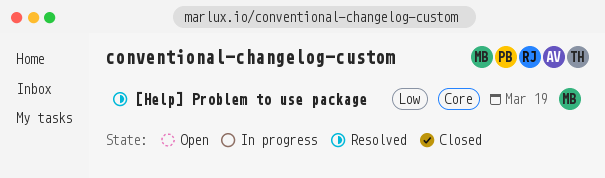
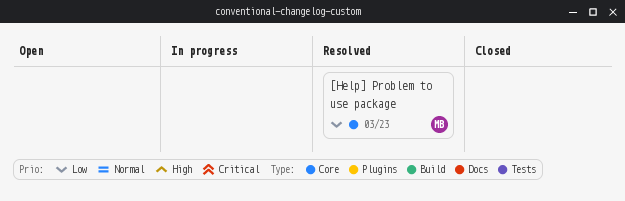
[Help] Problem to use package, due: Mar 19 -> Mar 23

